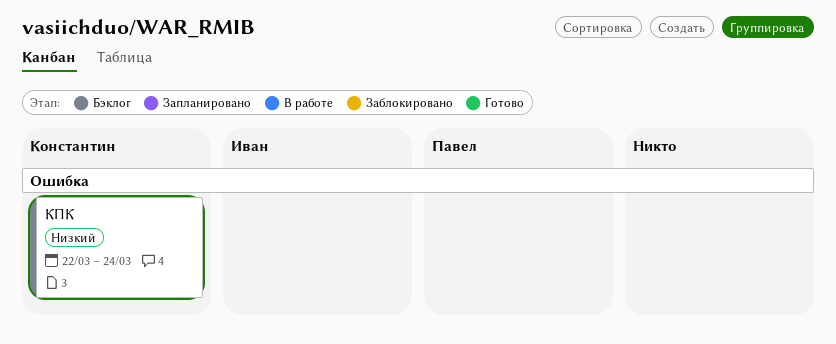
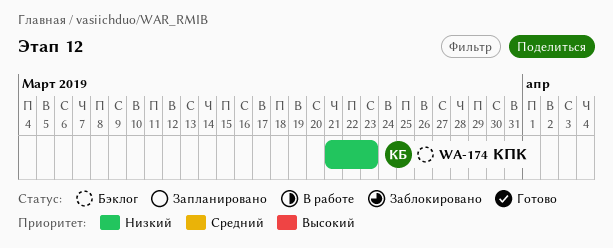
КПК, start: Mar 22 -> Mar 21
КПК, due: Mar 24 -> Mar 23

